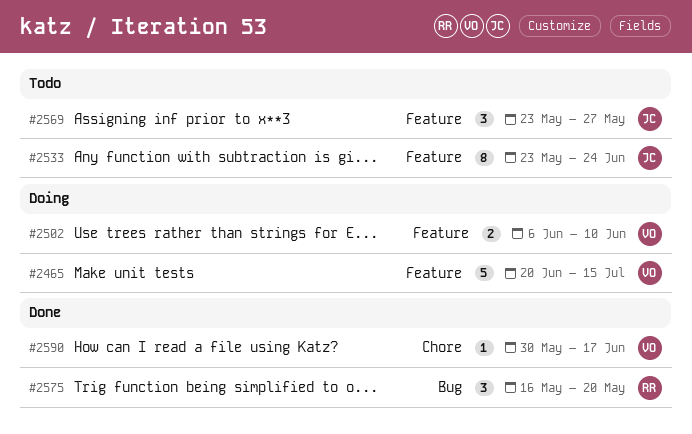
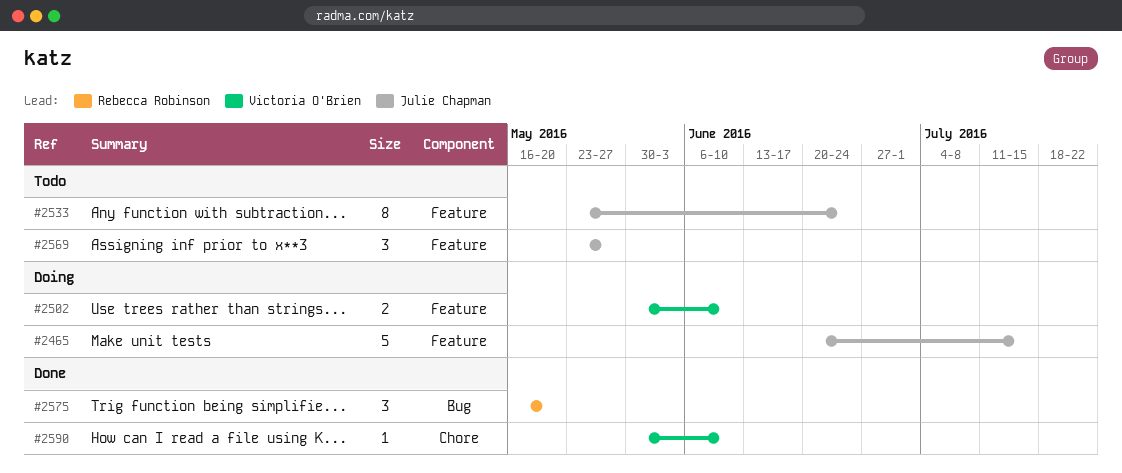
#2465, owner: Victoria O'Brien -> Julie Chapman
#2502, start: Jun 6 -> May 30
#2590, due: Jun 17 -> Jun 10

